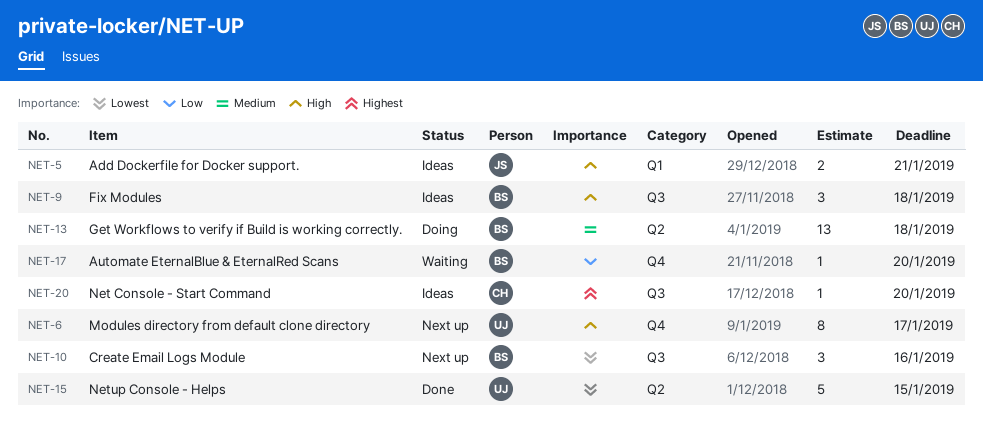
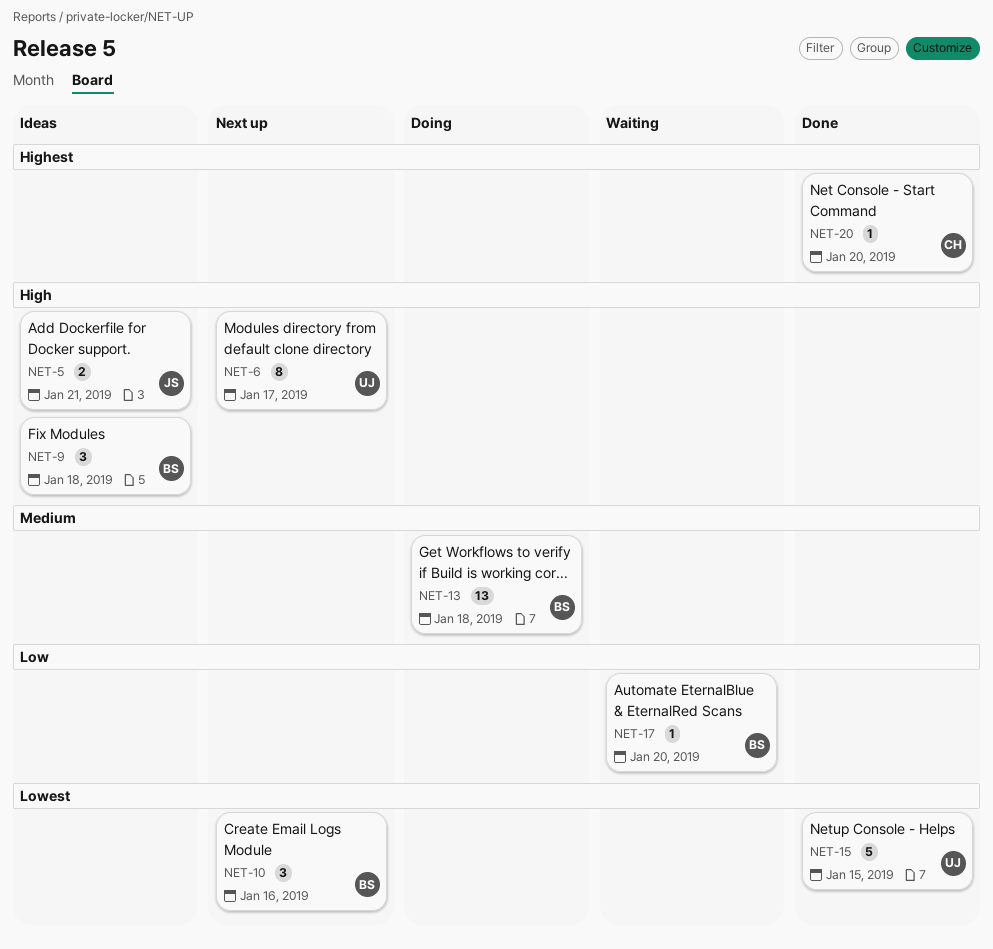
NET-20, status: Ideas -> Done

